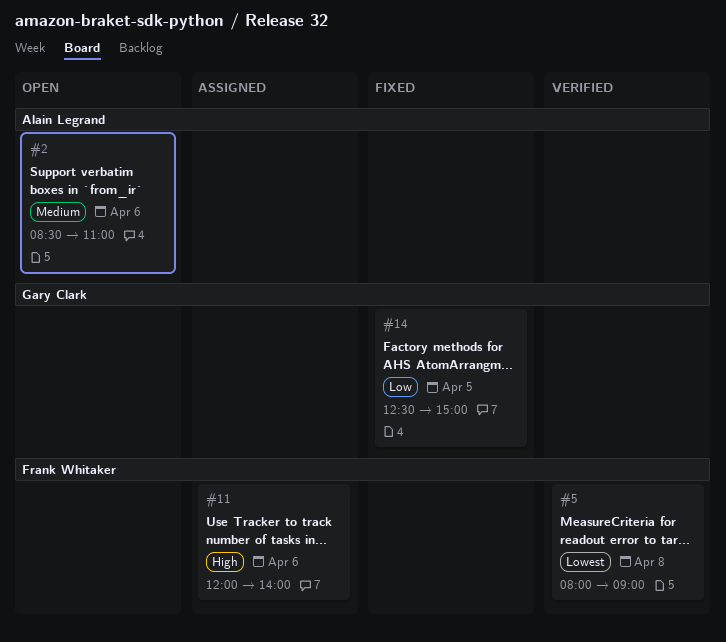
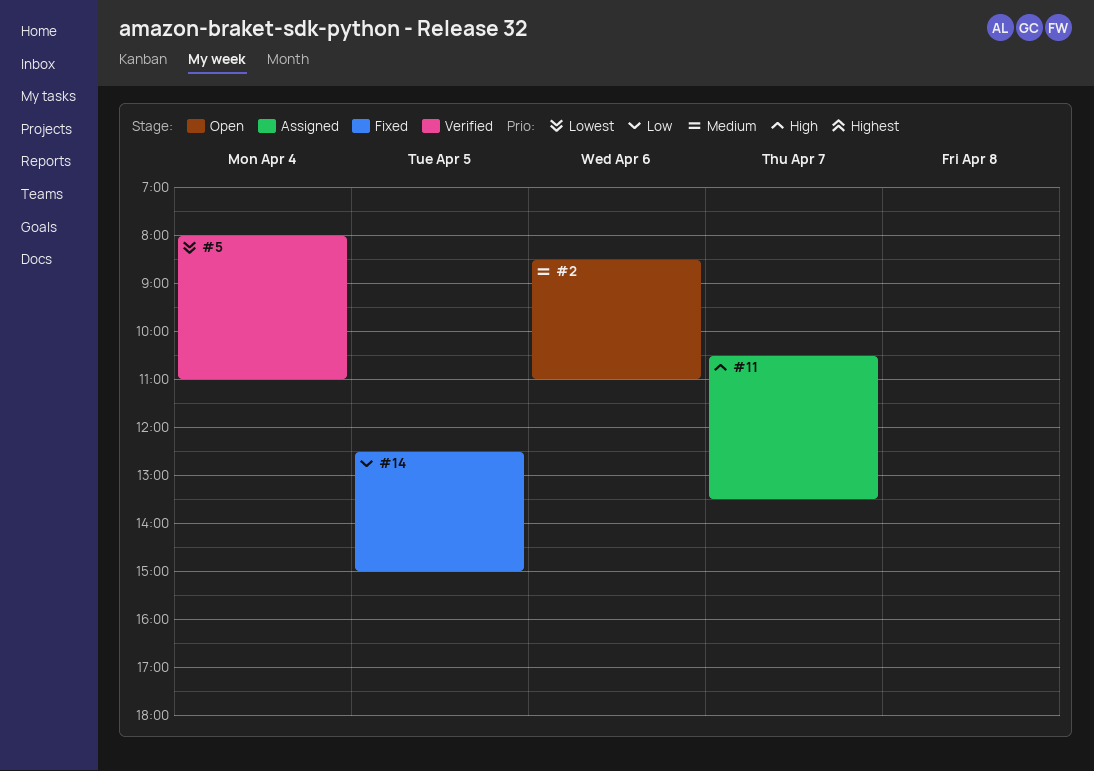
#5, day: Apr 8 -> Apr 4
#5, ends: 09:00 -> 11:00
#11, day: Apr 6 -> Apr 7
#11, begins: 12:00 -> 10:30
#11, ends: 14:00 -> 13:30

